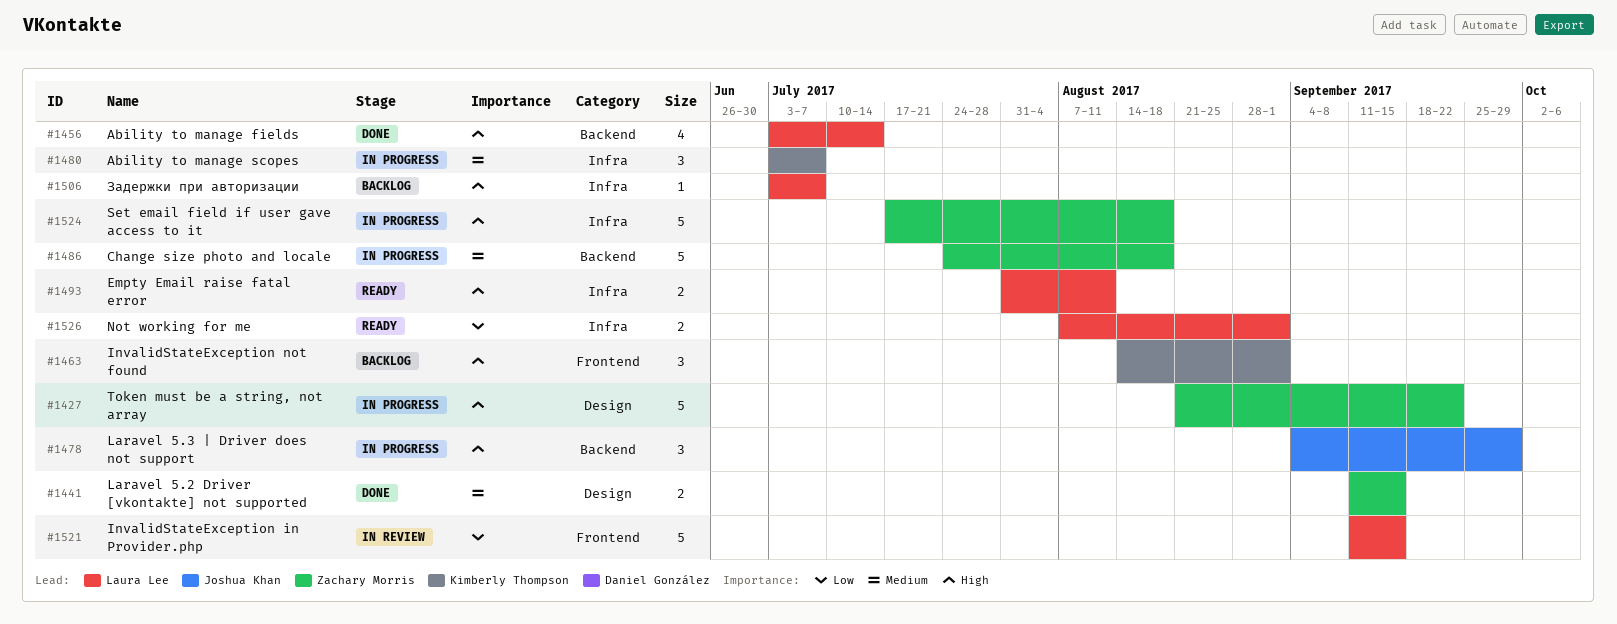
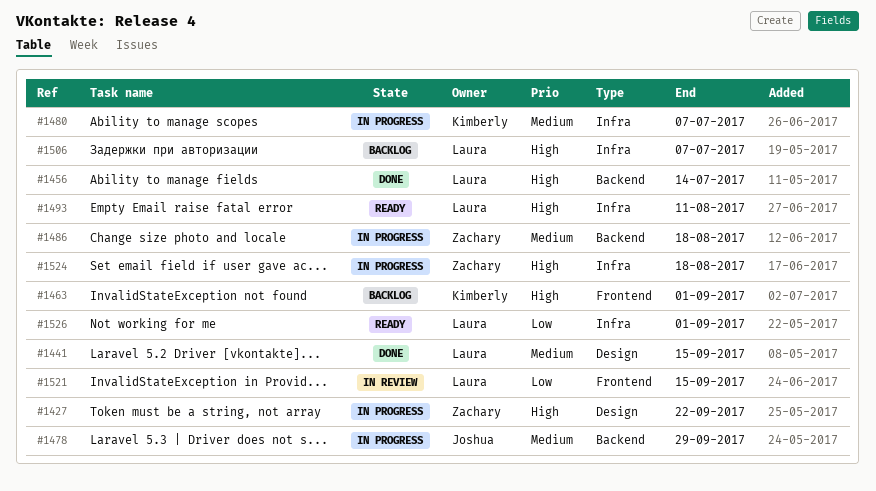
#1441, owner: Zachary Morris -> Laura Lee
#1478, priority: High -> Medium

